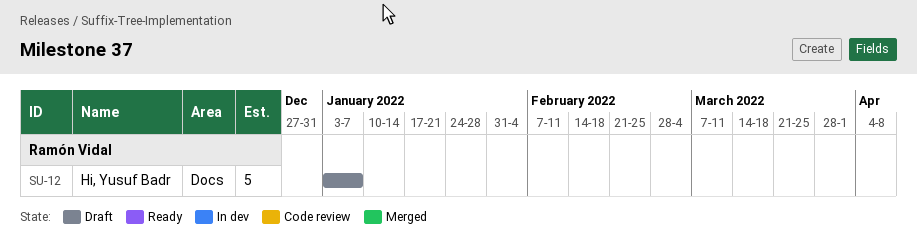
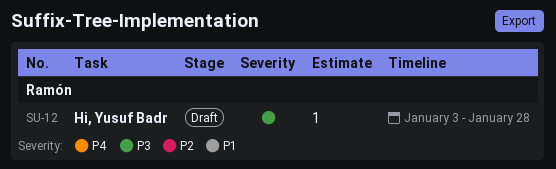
SU-12, estimate: 5 -> 1
SU-12, due: Jan 7 -> Jan 28

